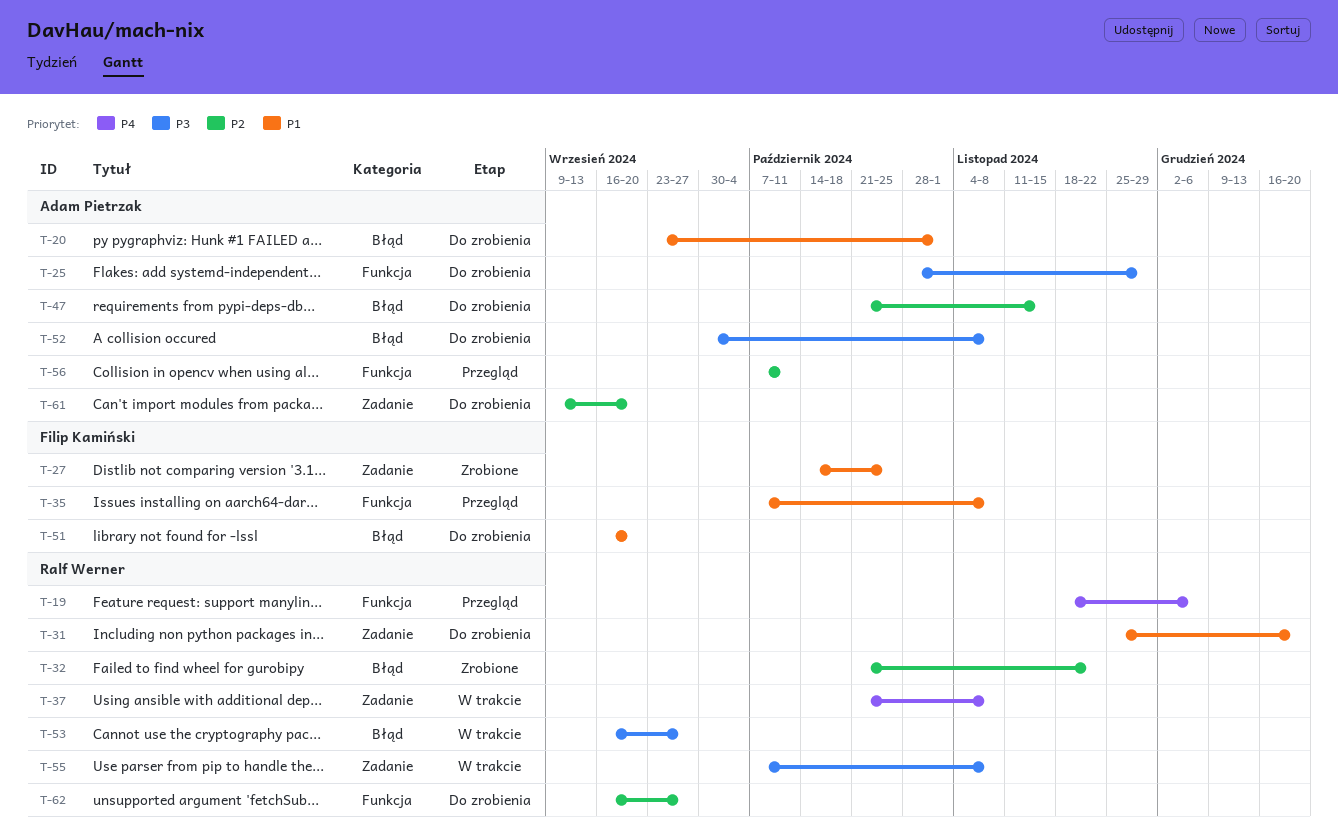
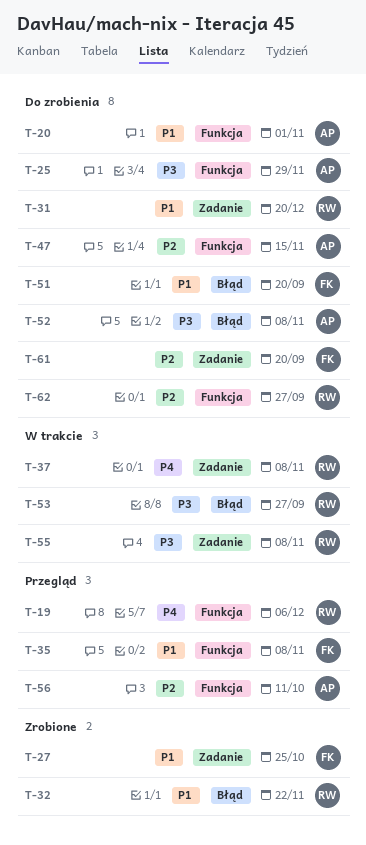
T-20, label: Błąd -> Funkcja
T-32, priority: P2 -> P1
T-47, label: Błąd -> Funkcja
T-61, owner: Adam Pietrzak -> Filip Kamiński

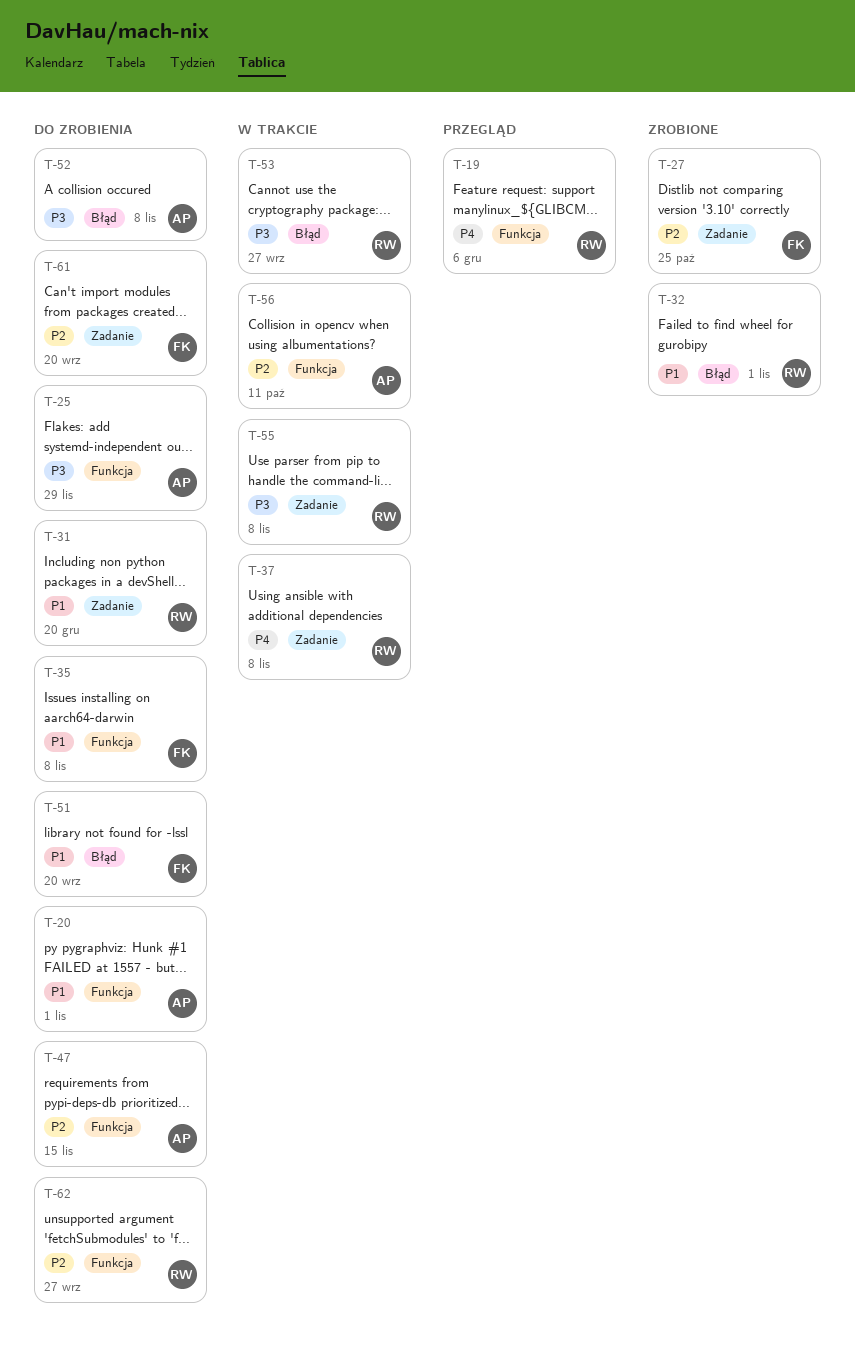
T-27, priority: P1 -> P2
T-32, due: Nov 22 -> Nov 1
T-35, status: Przegląd -> Do zrobienia
T-56, status: Przegląd -> W trakcie

